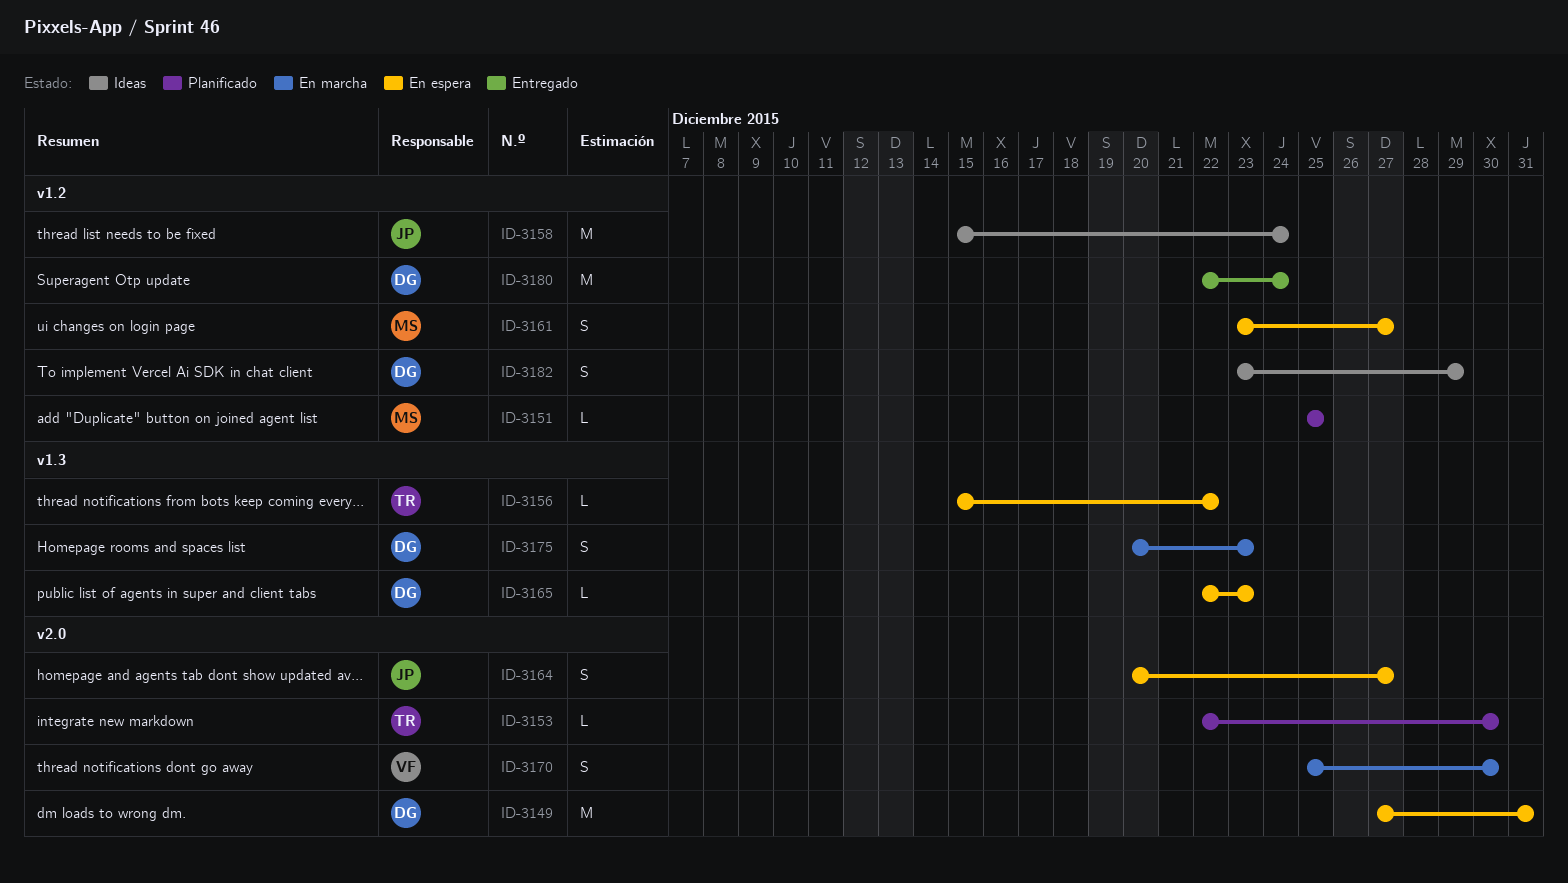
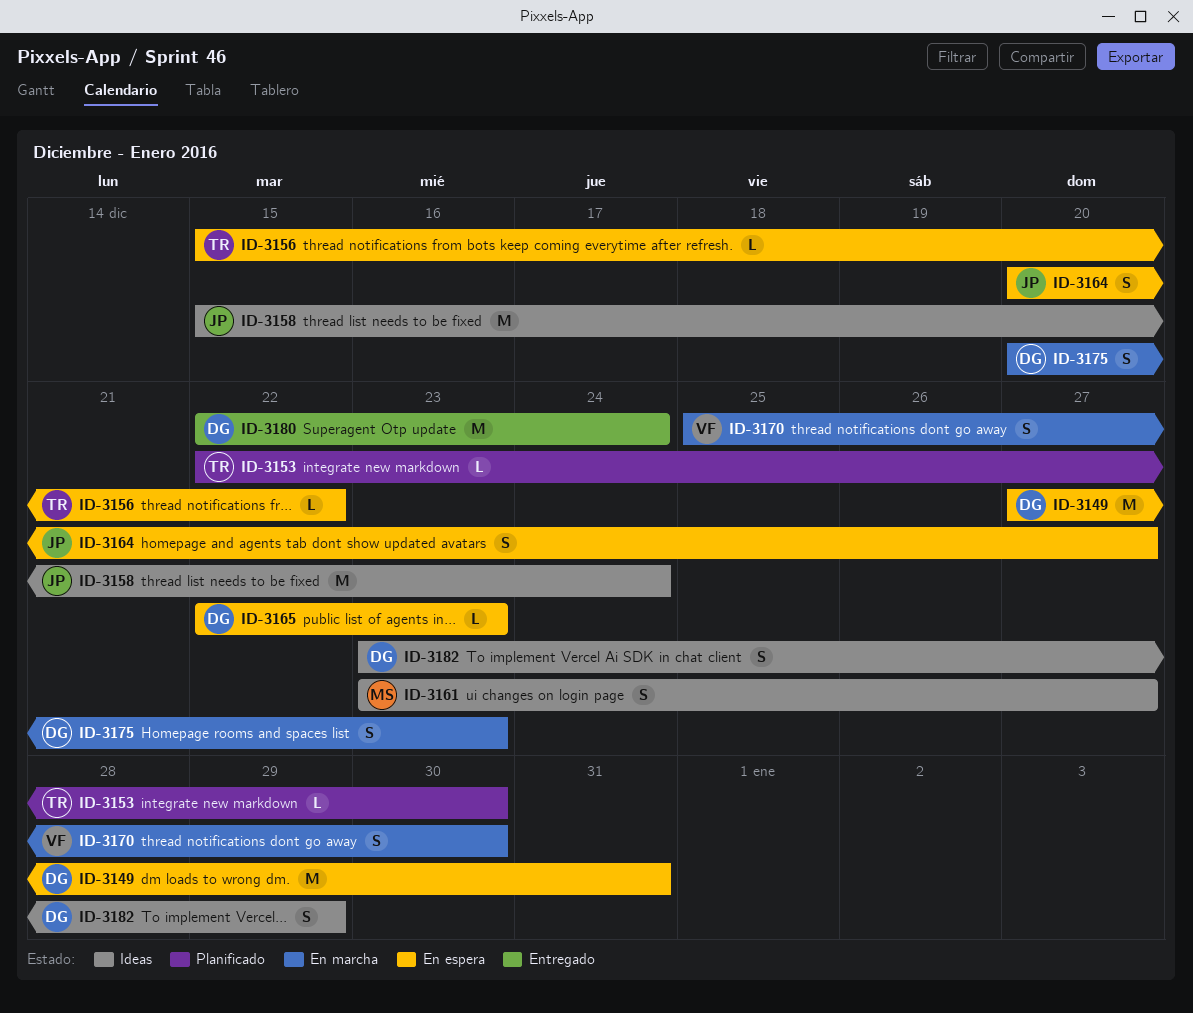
ID-3151: present -> none
ID-3161, status: En espera -> Ideas

